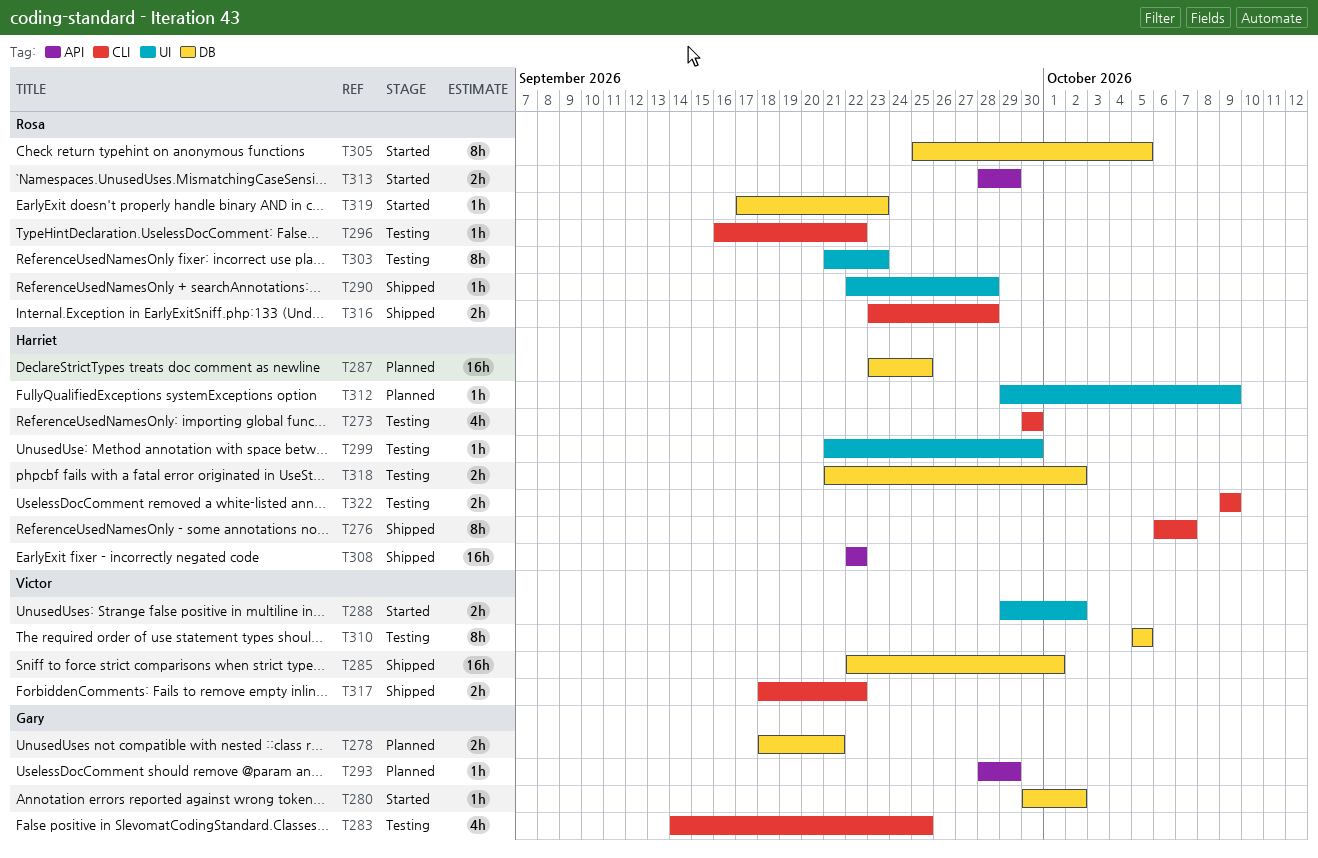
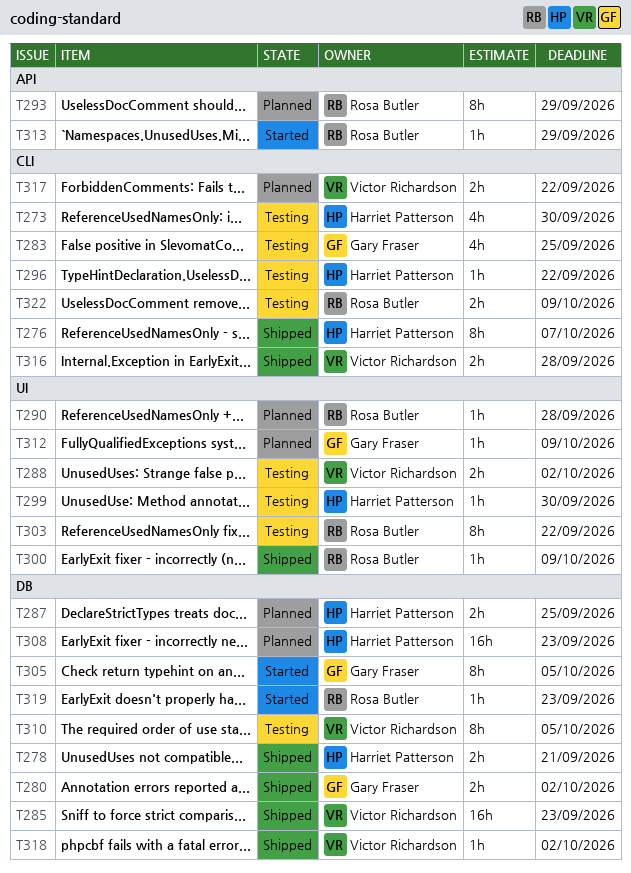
T278, status: Planned -> Shipped
T278, owner: Gary Fraser -> Harriet Patterson
T280, status: Started -> Shipped
T280, estimate: 1h -> 2h
T285, due: Oct 1 -> Sep 23
T287, estimate: 16h -> 2h
T288, status: Started -> Testing
T290, status: Shipped -> Planned
T293, owner: Gary Fraser -> Rosa Butler
T293, estimate: 1h -> 8h
T296, owner: Rosa Butler -> Harriet Patterson
T300: none -> present
T303, due: Sep 23 -> Sep 22
T305, owner: Rosa Butler -> Gary Fraser
T308, status: Shipped -> Planned
T308, label: API -> DB
T308, due: Sep 22 -> Sep 23
T312, owner: Harriet Patterson -> Gary Fraser
T313, estimate: 2h -> 1h
T316, owner: Rosa Butler -> Victor Richardson
T317, status: Shipped -> Planned
T318, status: Testing -> Shipped
T318, owner: Harriet Patterson -> Victor Richardson
T318, estimate: 2h -> 1h
T322, owner: Harriet Patterson -> Rosa Butler

